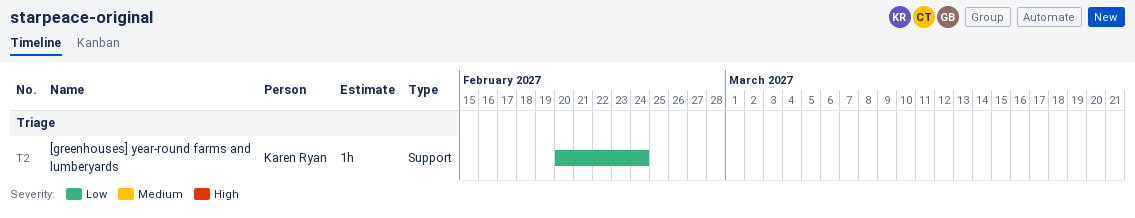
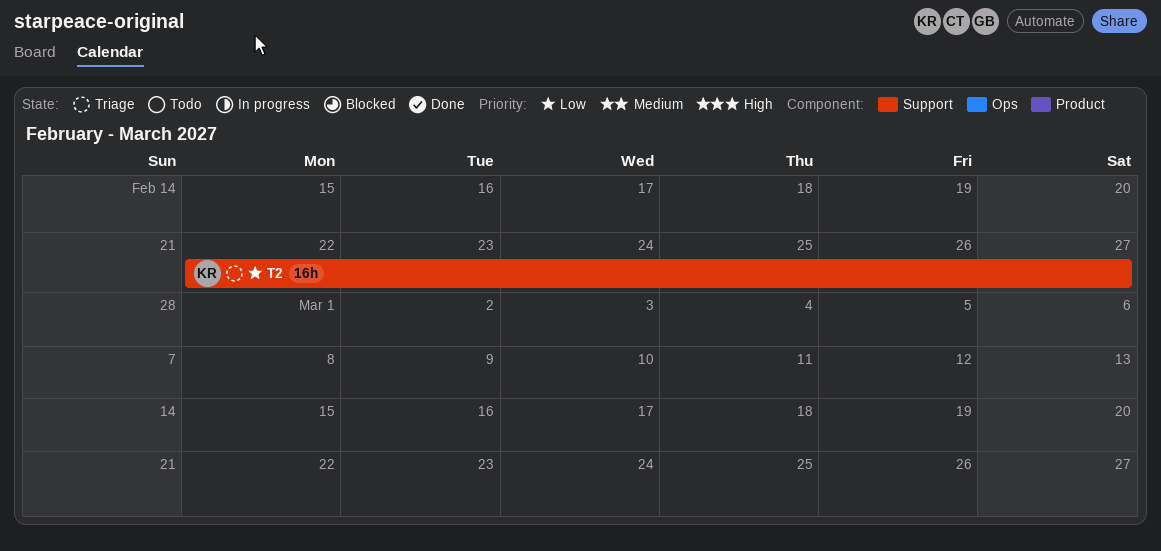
T2, estimate: 1h -> 16h
T2, start: Feb 20 -> Feb 22
T2, due: Feb 24 -> Feb 27

